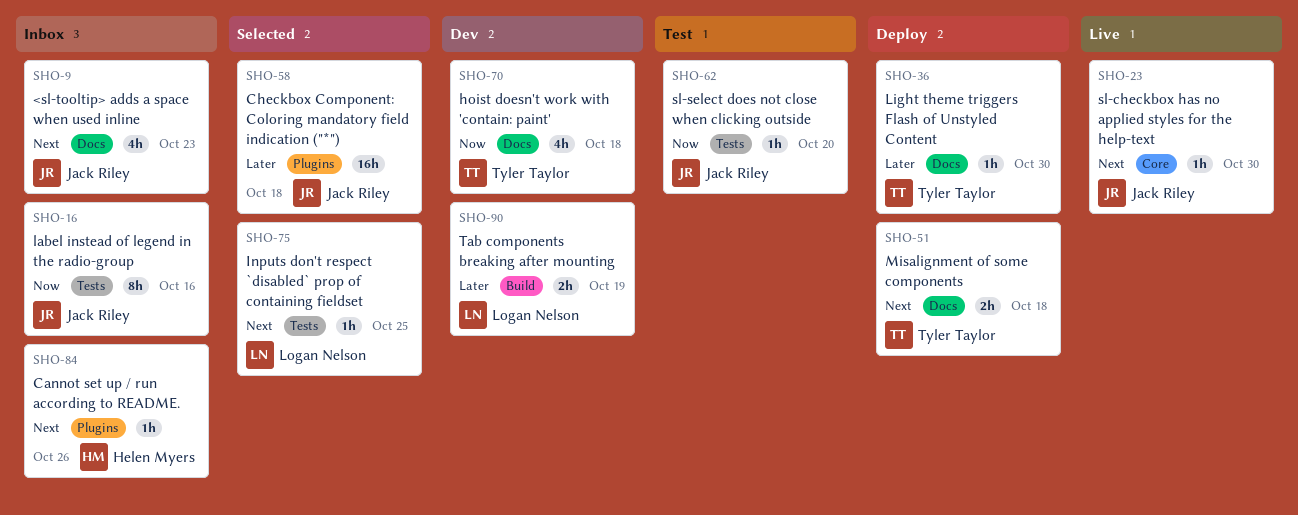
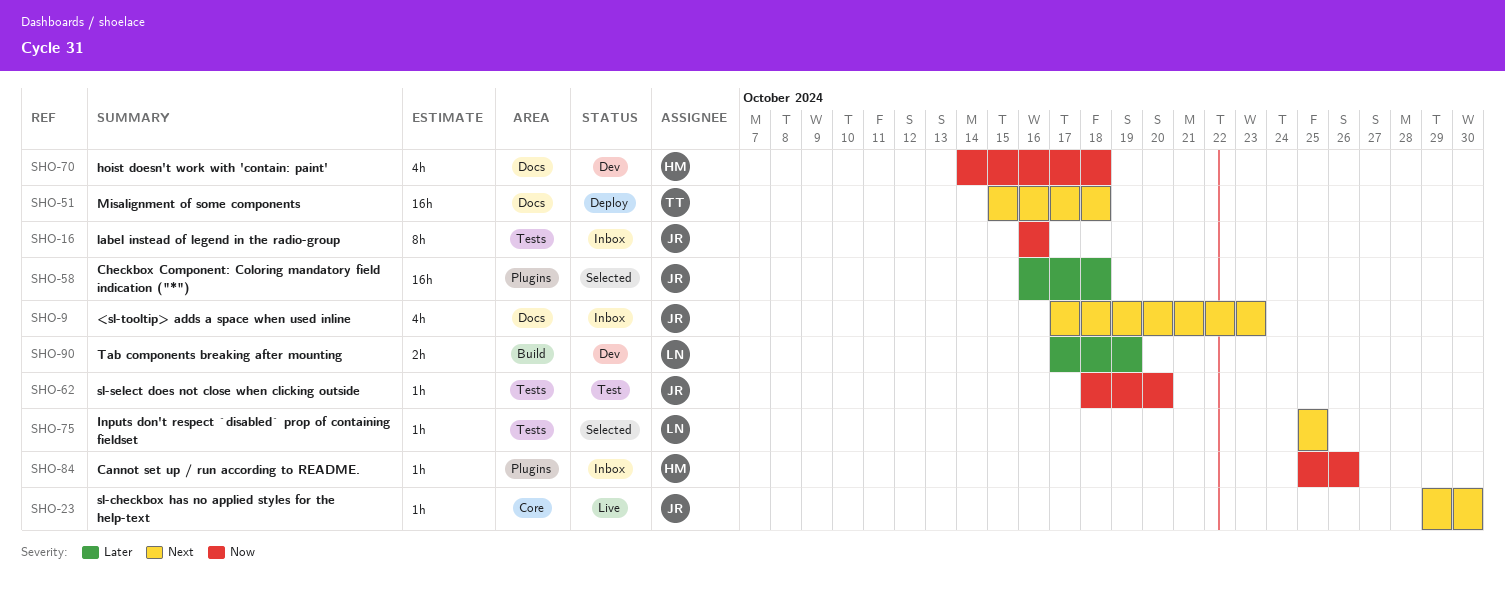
SHO-36: present -> none
SHO-51, estimate: 2h -> 16h
SHO-70, owner: Tyler Taylor -> Helen Myers
SHO-84, priority: Next -> Now

